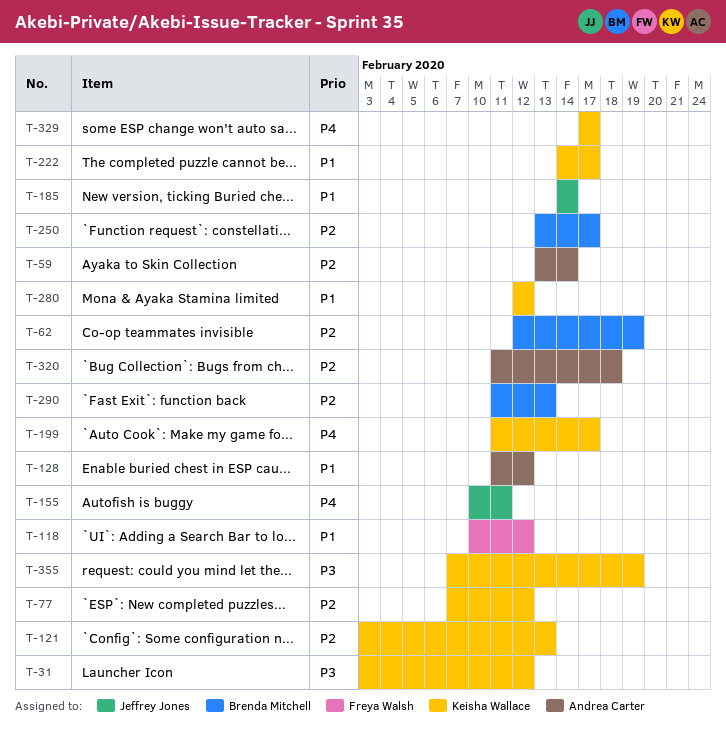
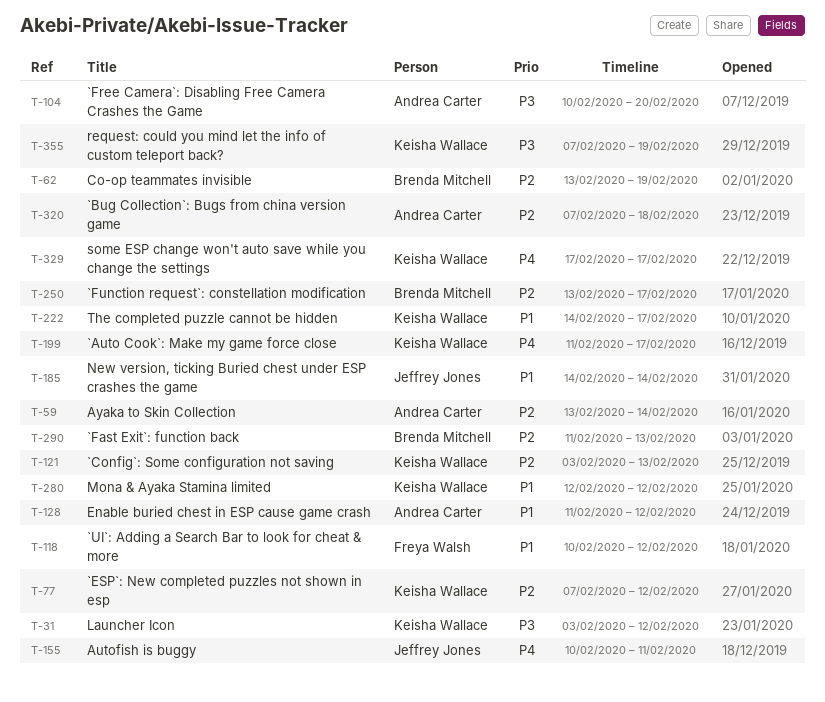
T-62, start: Feb 12 -> Feb 13
T-104: none -> present
T-320, start: Feb 11 -> Feb 7

